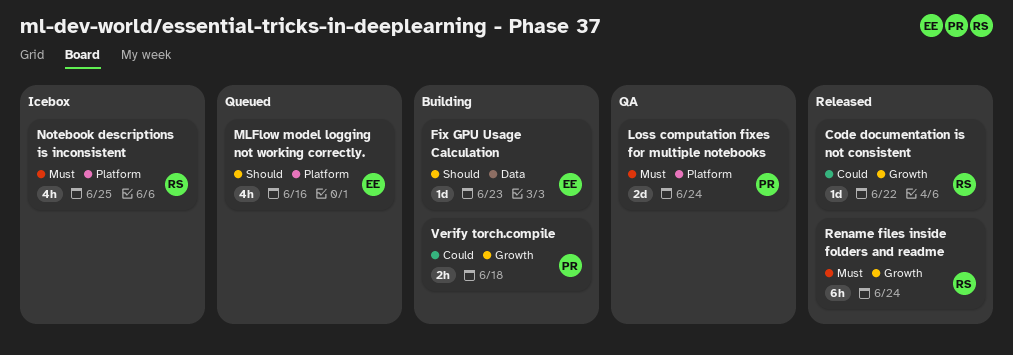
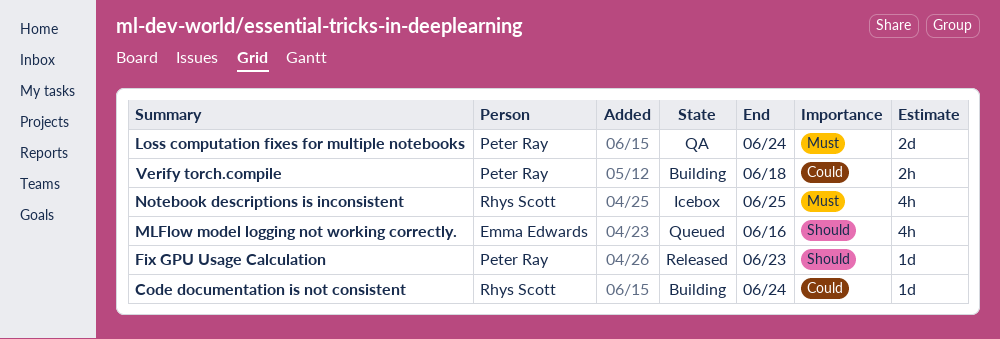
Code documentation is not consistent, status: Released -> Building
Code documentation is not consistent, due: Jun 22 -> Jun 24
Fix GPU Usage Calculation, status: Building -> Released
Fix GPU Usage Calculation, owner: Emma Edwards -> Peter Ray
Rename files inside folders and readme: present -> none

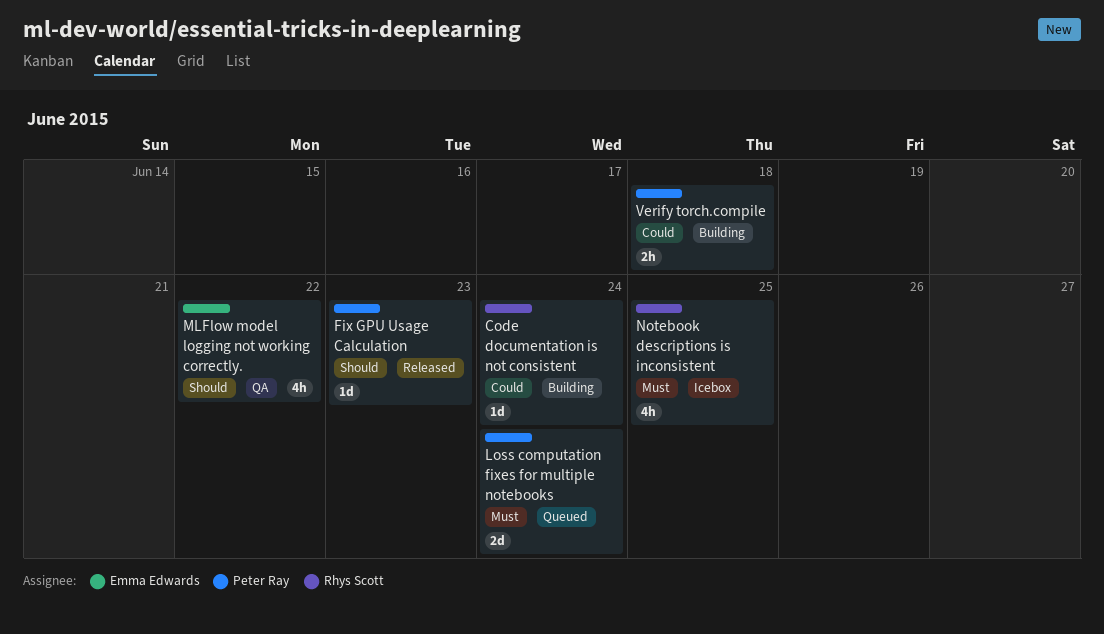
Loss computation fixes for multiple notebooks, status: QA -> Queued
MLFlow model logging not working correctly., status: Queued -> QA
MLFlow model logging not working correctly., due: Jun 16 -> Jun 22

